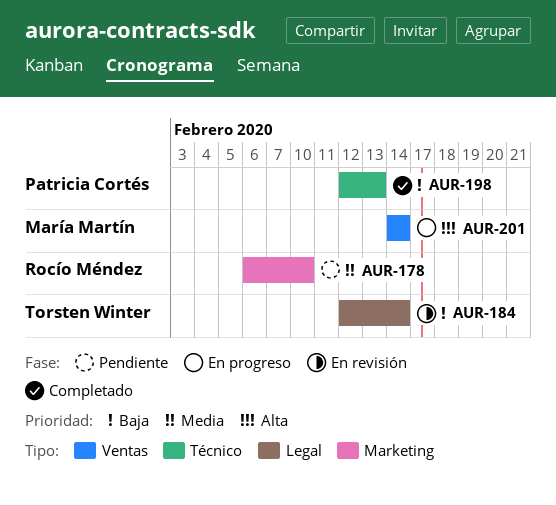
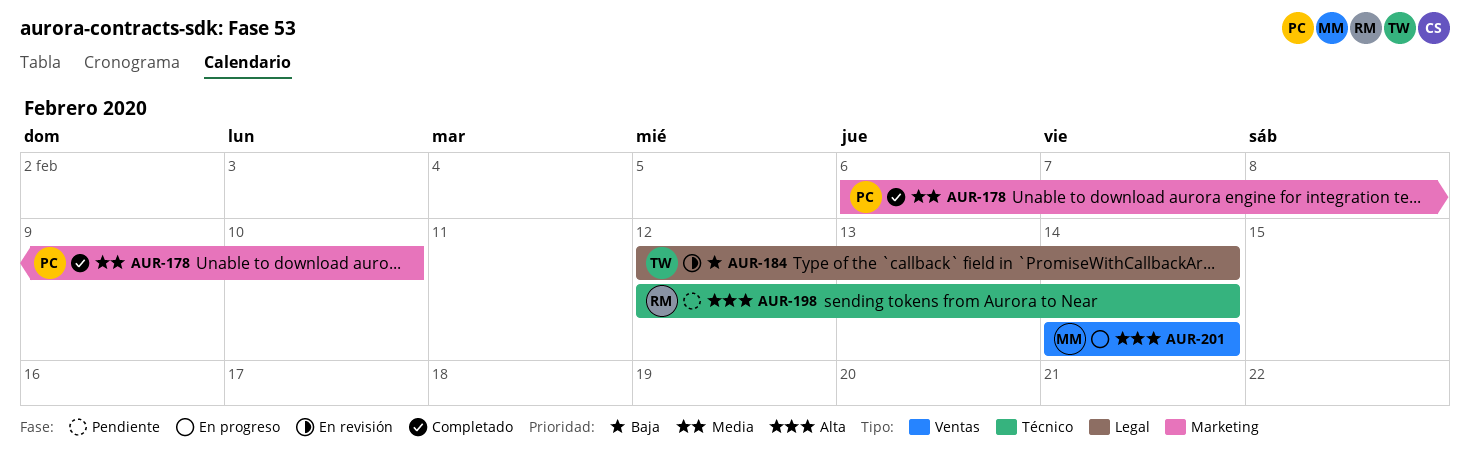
AUR-178, status: Pendiente -> Completado
AUR-178, owner: Rocío Méndez -> Patricia Cortés
AUR-198, status: Completado -> Pendiente
AUR-198, owner: Patricia Cortés -> Rocío Méndez
AUR-198, priority: Baja -> Alta
AUR-198, due: Feb 13 -> Feb 14

